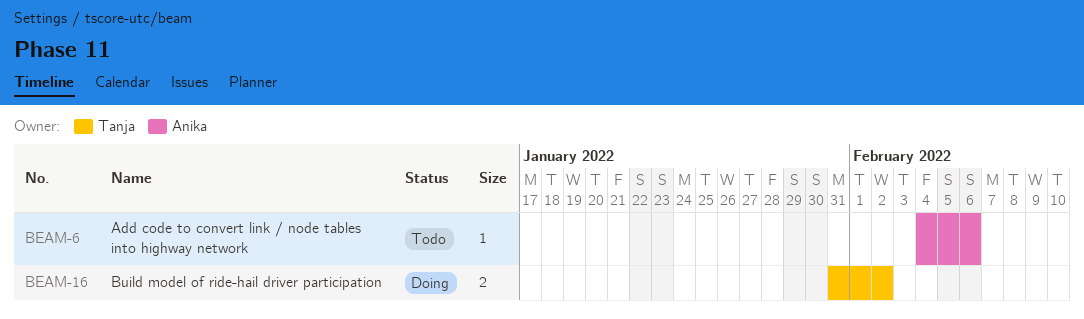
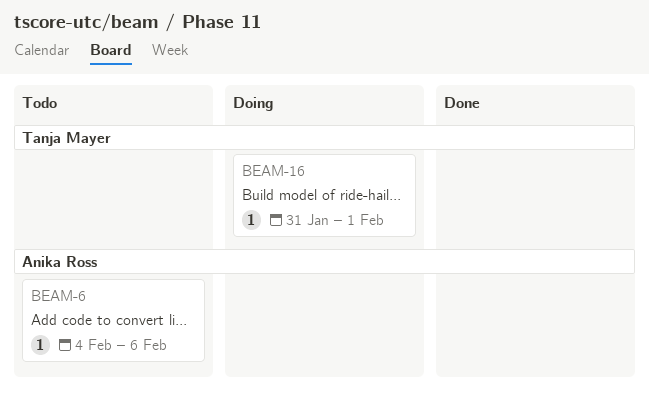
BEAM-16, estimate: 2 -> 1
BEAM-16, due: Feb 2 -> Feb 1

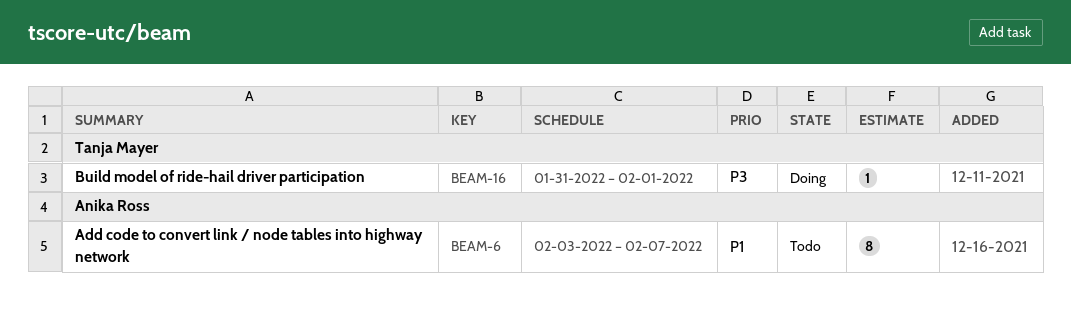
BEAM-6, estimate: 1 -> 8
BEAM-6, start: Feb 4 -> Feb 3
BEAM-6, due: Feb 6 -> Feb 7

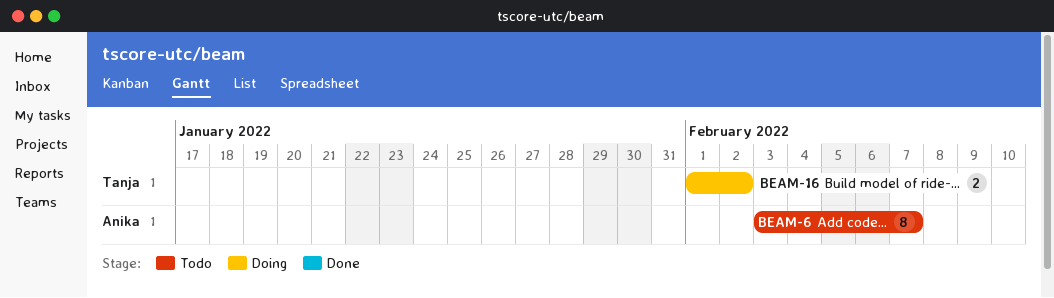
BEAM-16, estimate: 1 -> 2
BEAM-16, start: Jan 31 -> Feb 1
BEAM-16, due: Feb 1 -> Feb 2

